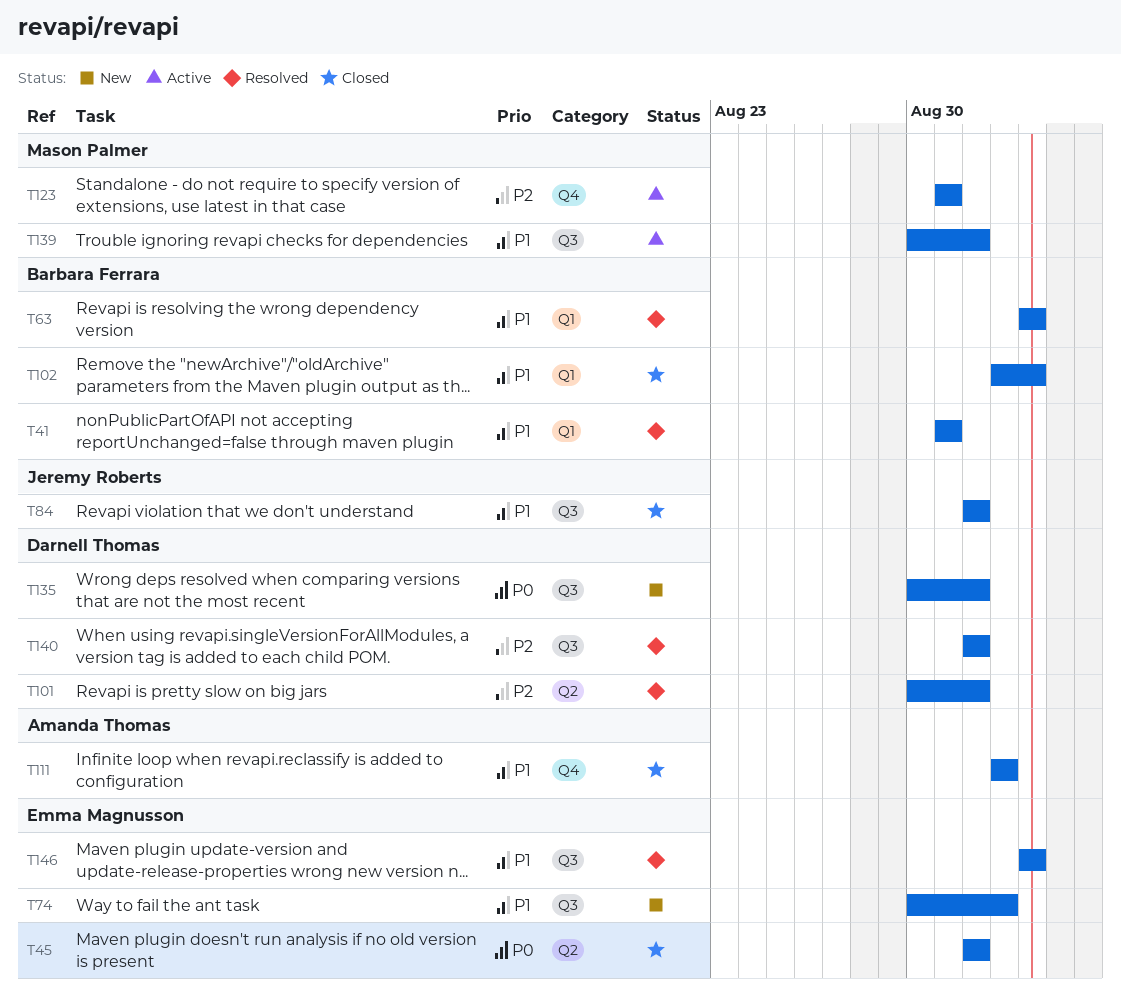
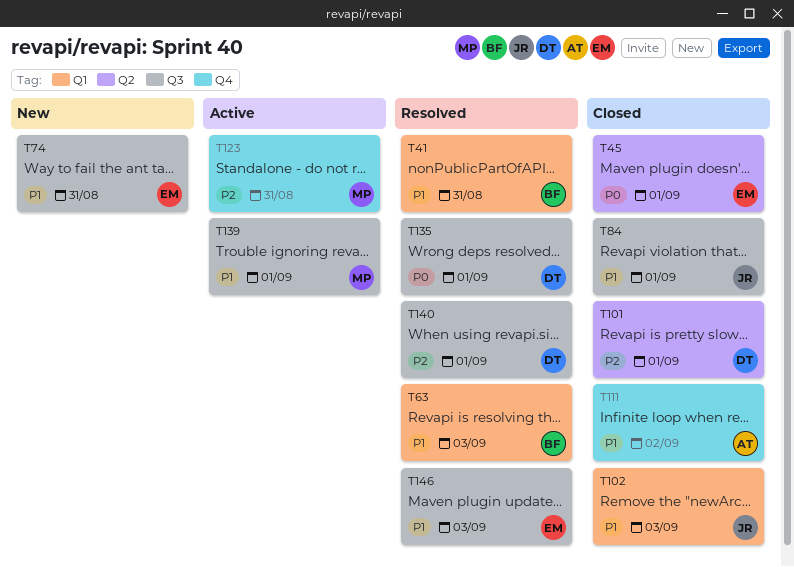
T74, due: Sep 2 -> Aug 31
T101, status: Resolved -> Closed
T102, owner: Barbara Ferrara -> Jeremy Roberts
T135, status: New -> Resolved

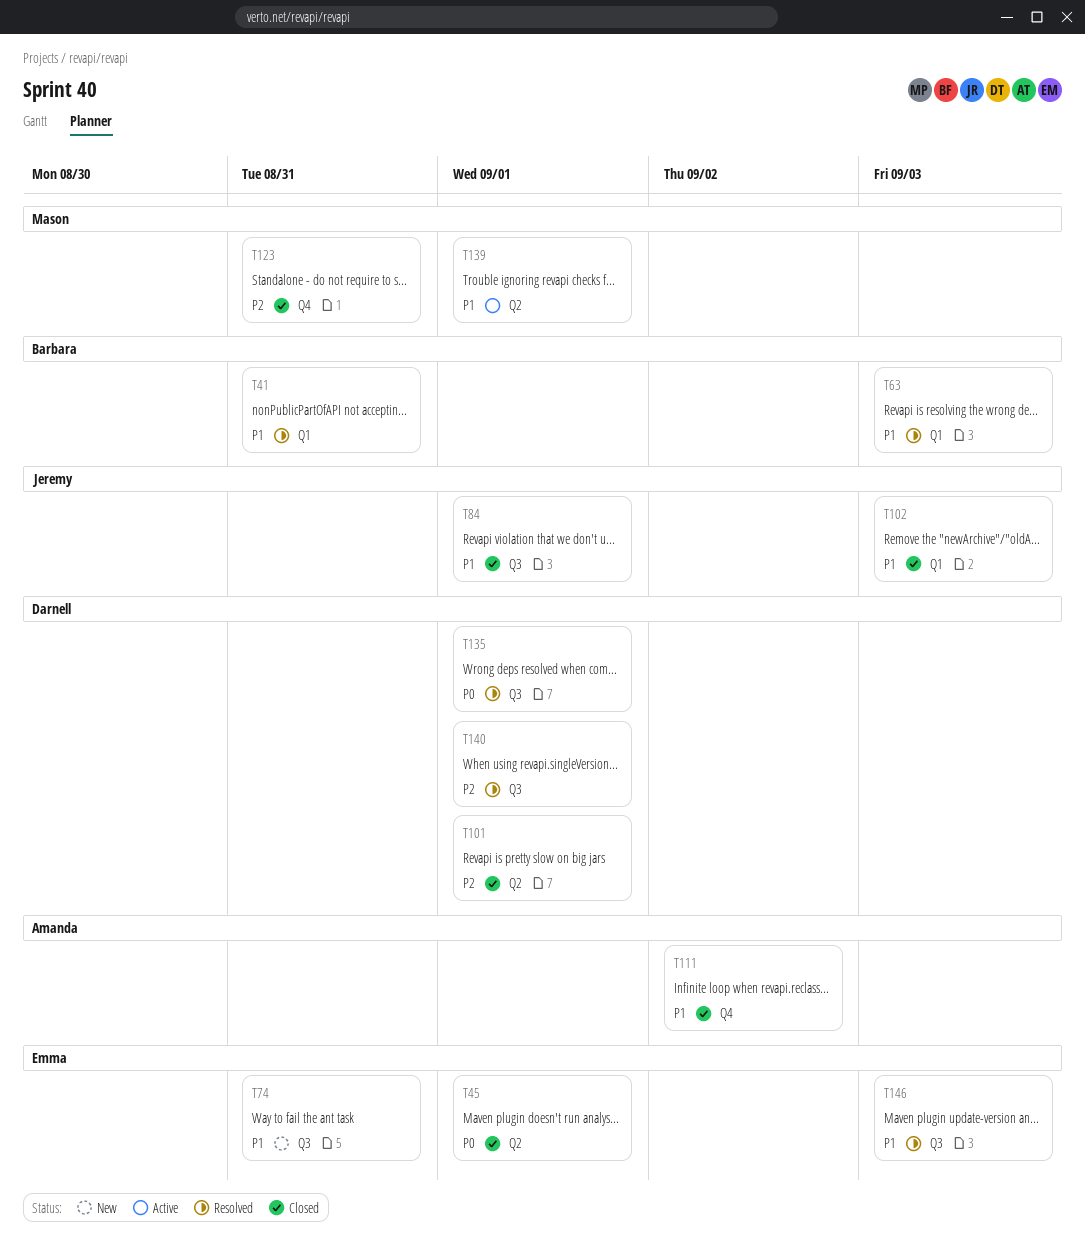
T123, status: Active -> Closed
T139, label: Q3 -> Q2

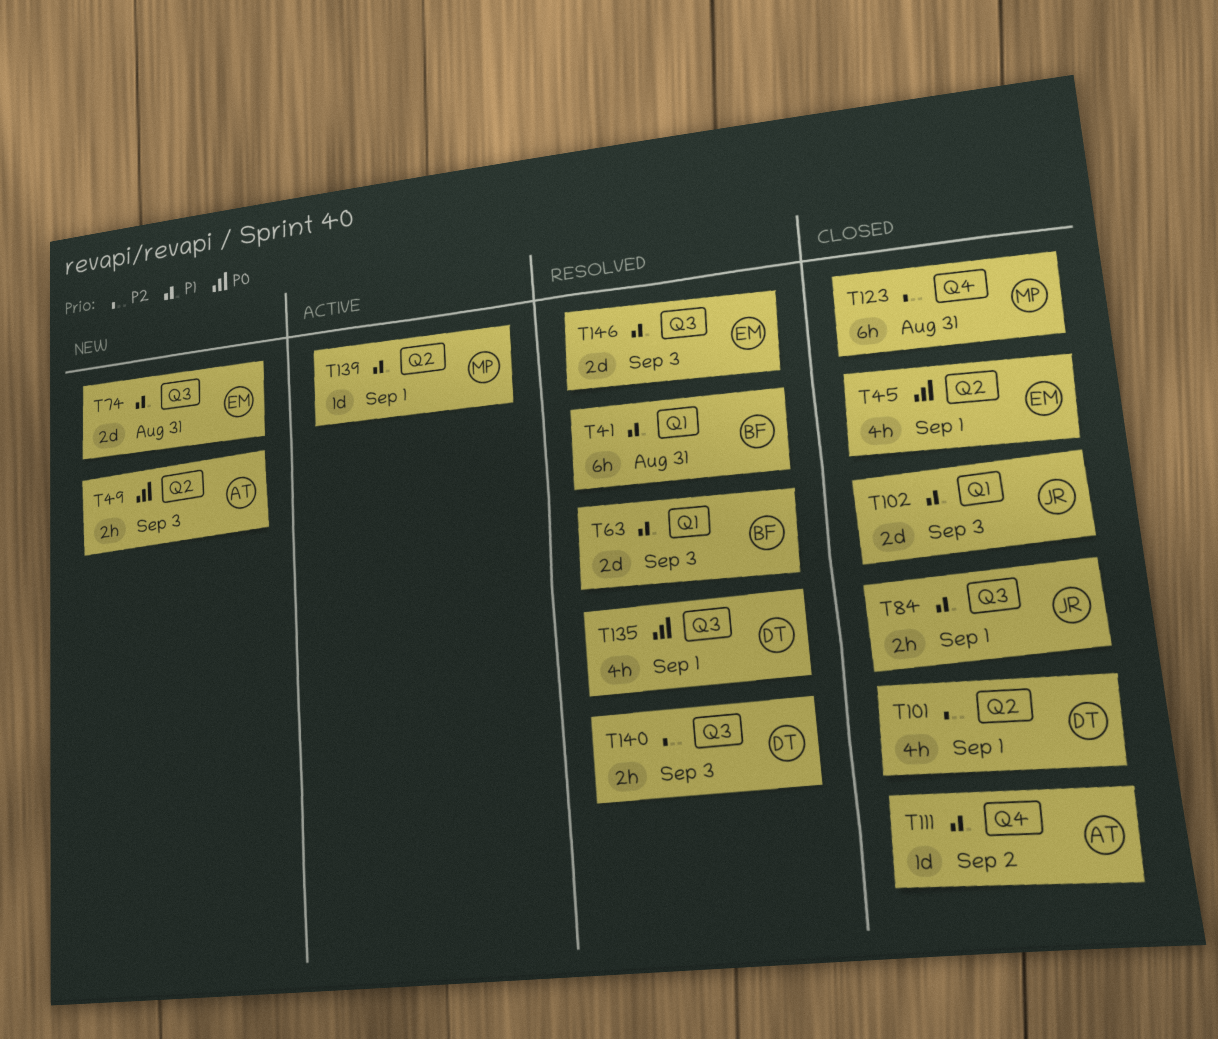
T49: none -> present
T140, due: Sep 1 -> Sep 3

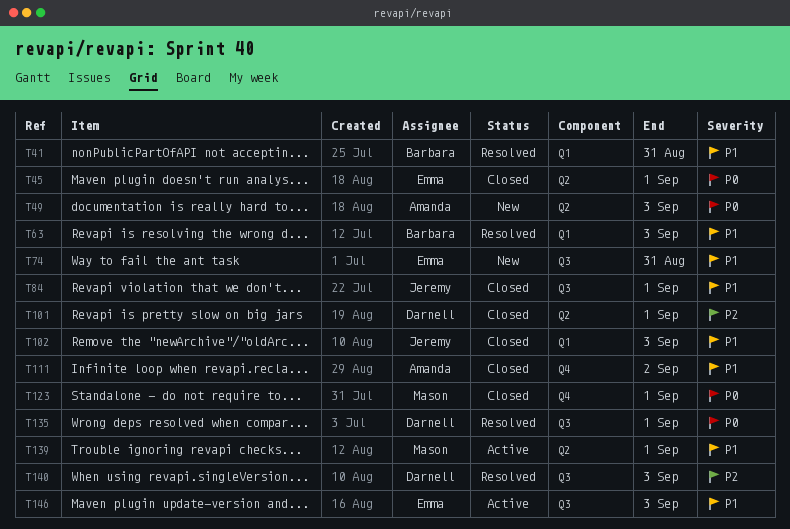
T123, priority: P2 -> P0
T123, due: Aug 31 -> Sep 1
T146, status: Resolved -> Active

